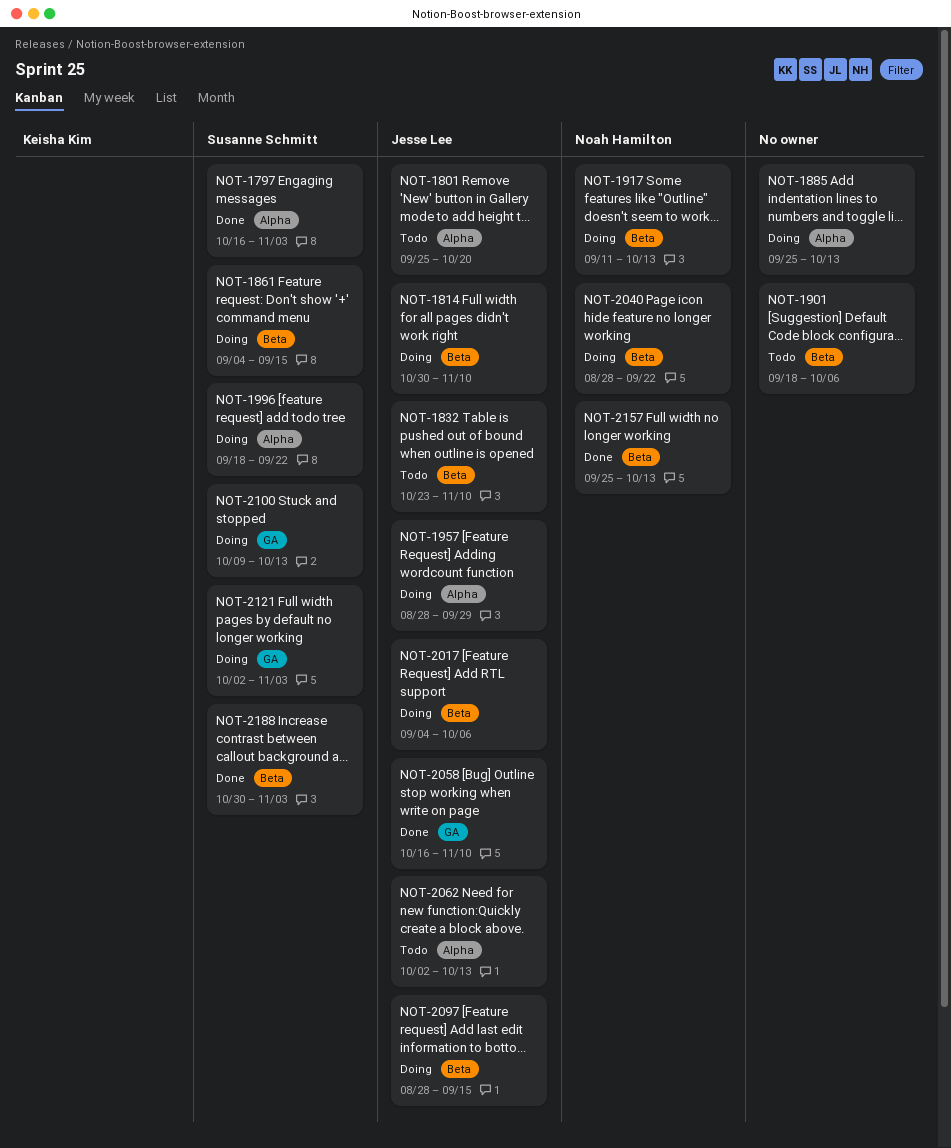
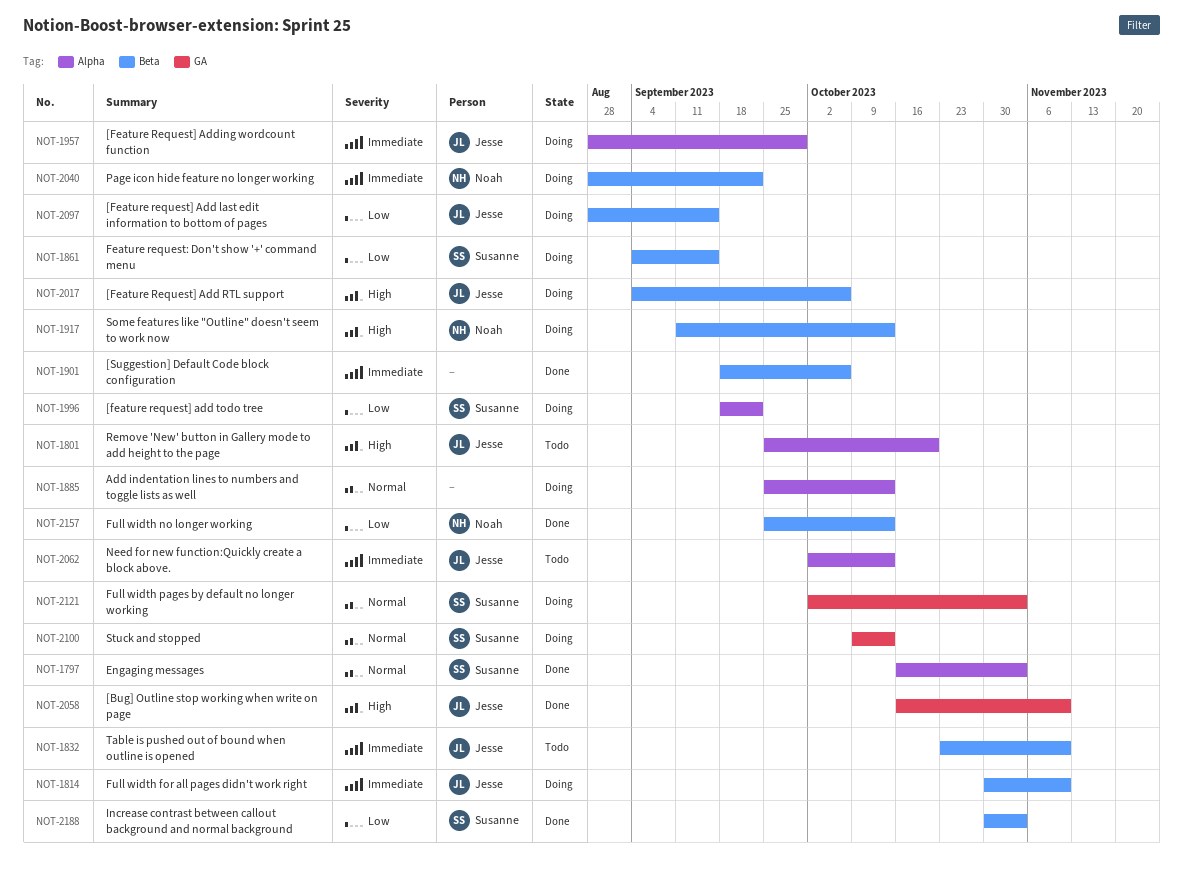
NOT-1901, status: Todo -> Done

